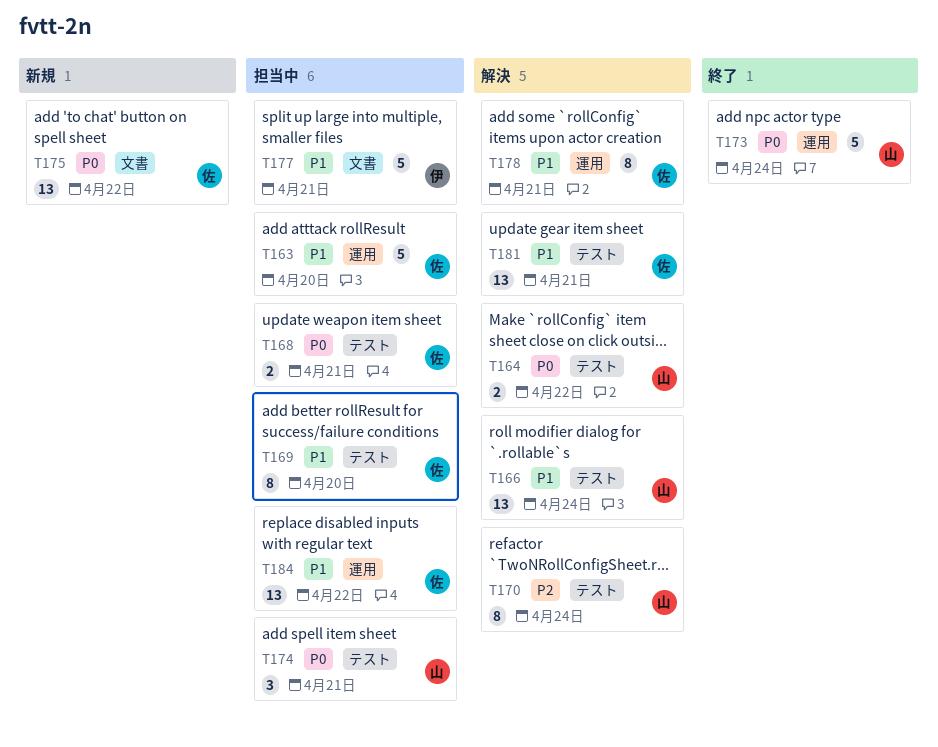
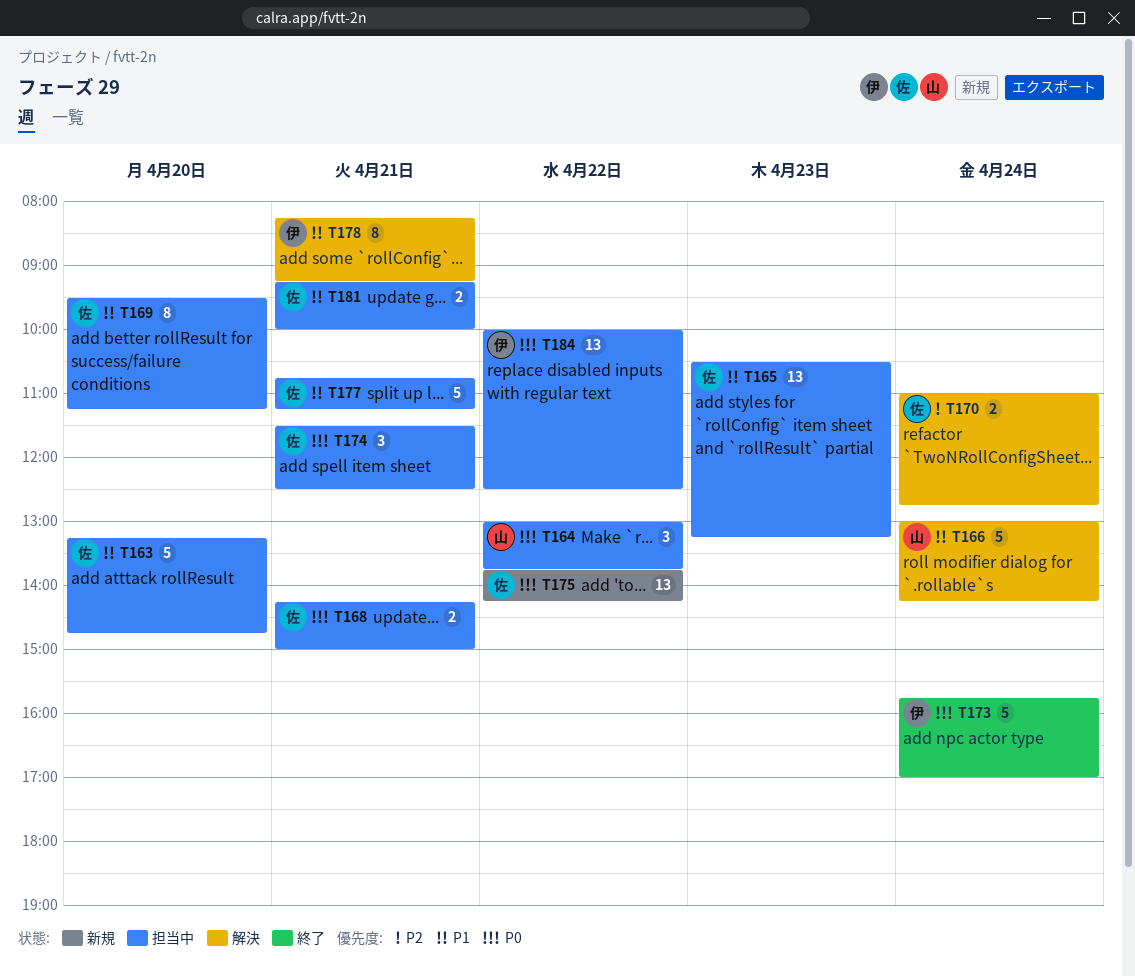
T164, status: 解決 -> 担当中
T164, estimate: 2 -> 3
T165: none -> present
T166, estimate: 13 -> 5
T170, owner: 山 -> 佐
T170, estimate: 8 -> 2
T173, owner: 山 -> 伊
T174, owner: 山 -> 佐
T177, owner: 伊 -> 佐
T178, owner: 佐 -> 伊
T181, status: 解決 -> 担当中
T181, estimate: 13 -> 2
T184, owner: 佐 -> 伊
T184, priority: P1 -> P0

